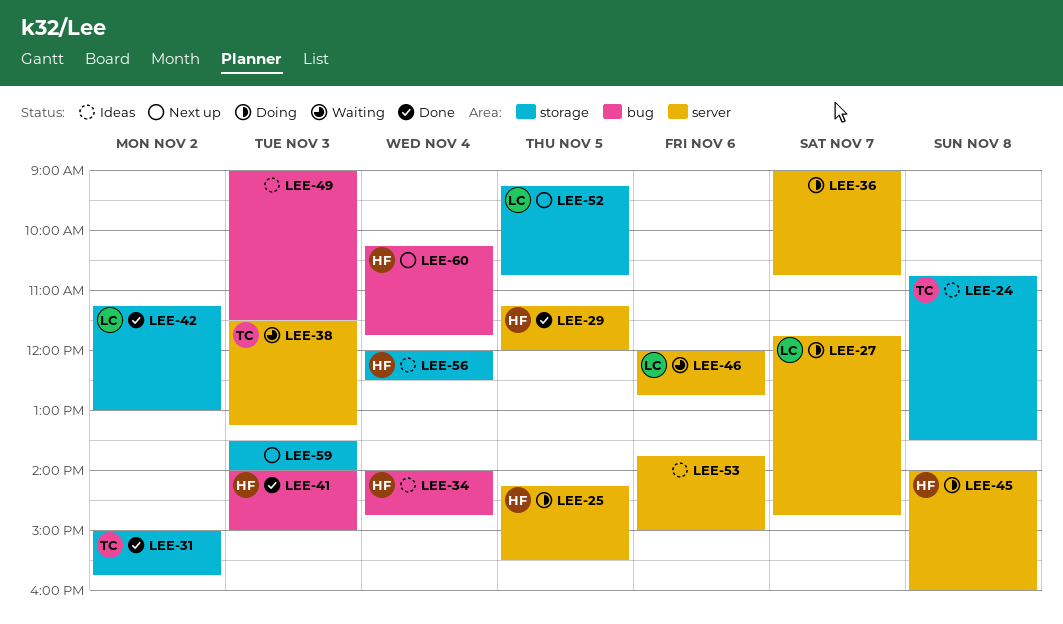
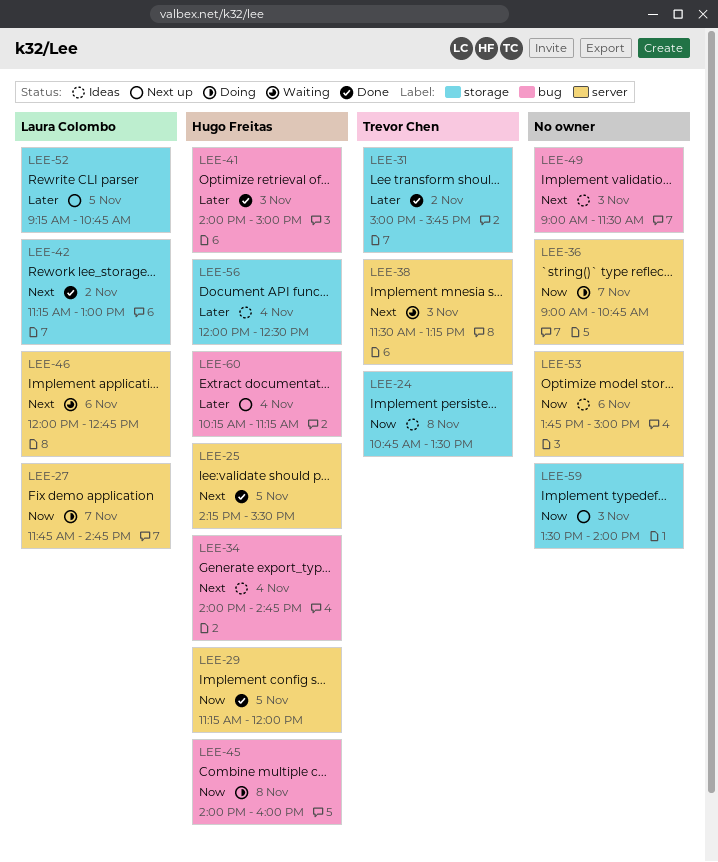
LEE-25, status: Doing -> Done
LEE-45, label: server -> bug
LEE-60, ends: 11:45 -> 11:15

